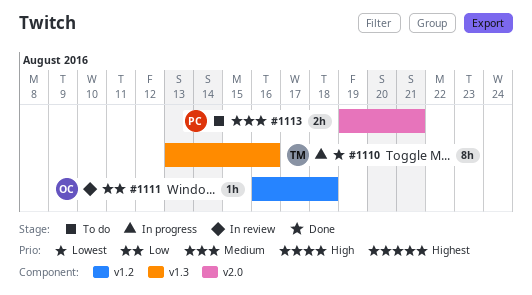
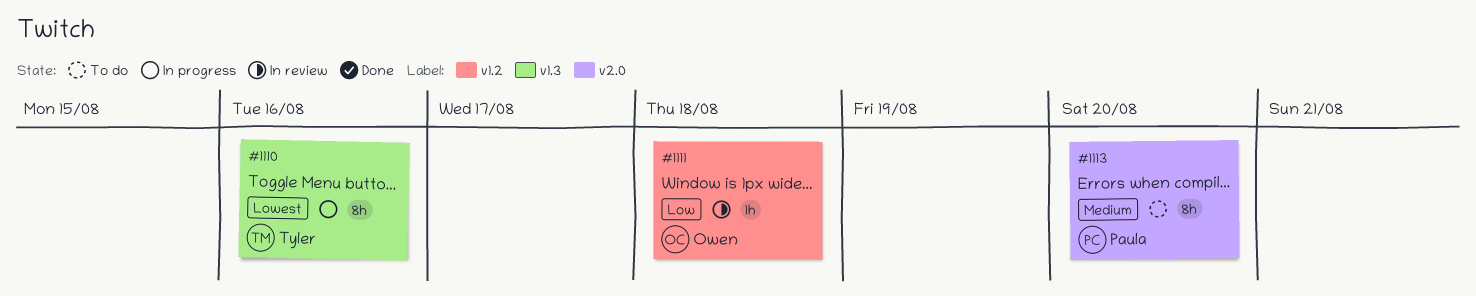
#1113, estimate: 2h -> 8h
#1113, due: Aug 21 -> Aug 20

